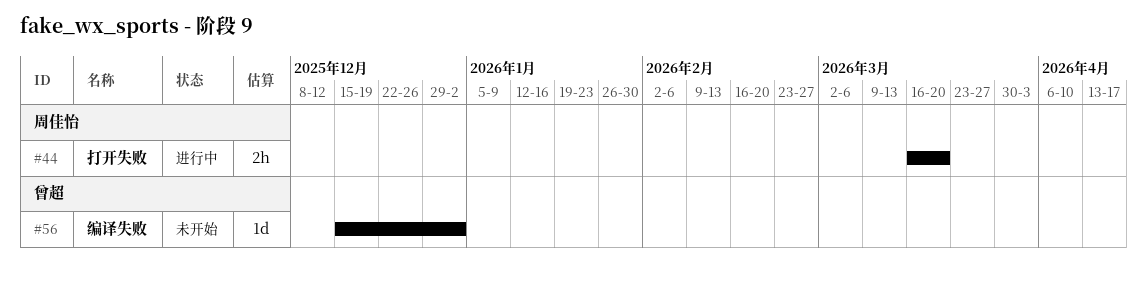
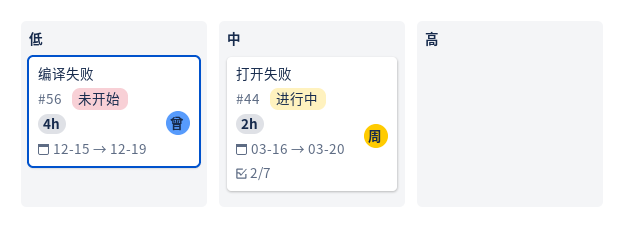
#56, estimate: 1d -> 4h
#56, due: Jan 2 -> Dec 19

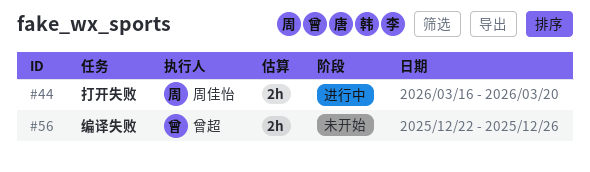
#56, estimate: 4h -> 2h
#56, start: Dec 15 -> Dec 22
#56, due: Dec 19 -> Dec 26

